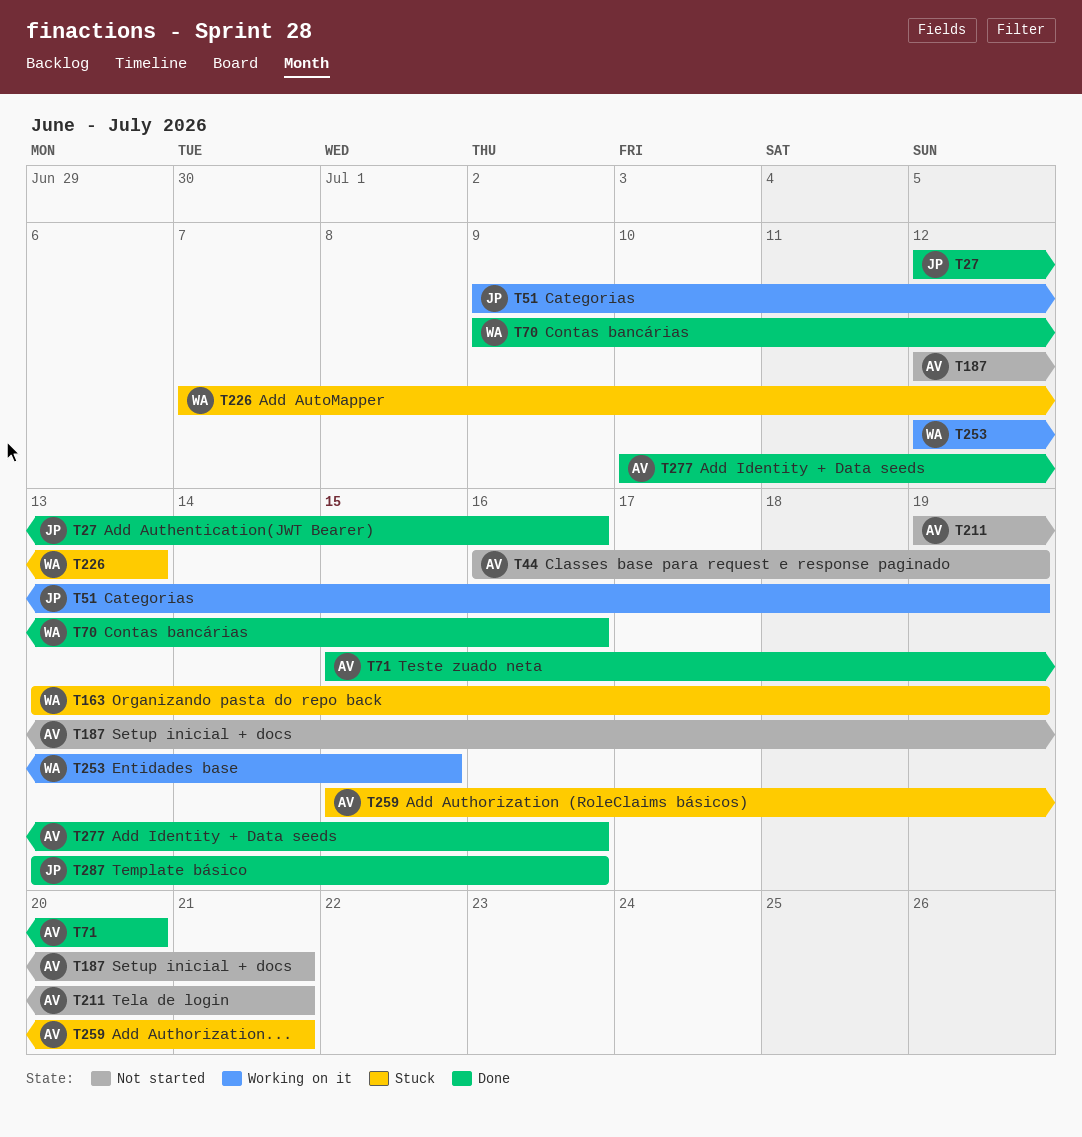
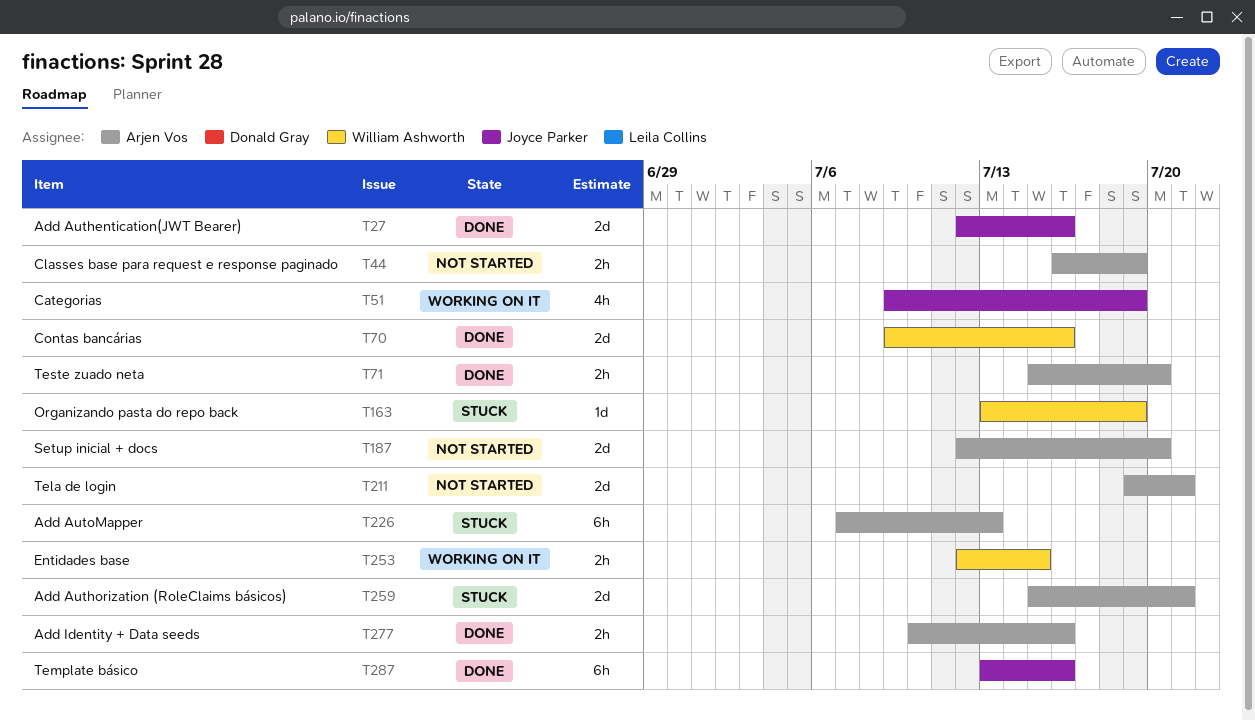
T187, due: Jul 21 -> Jul 20
T226, owner: William Ashworth -> Arjen Vos

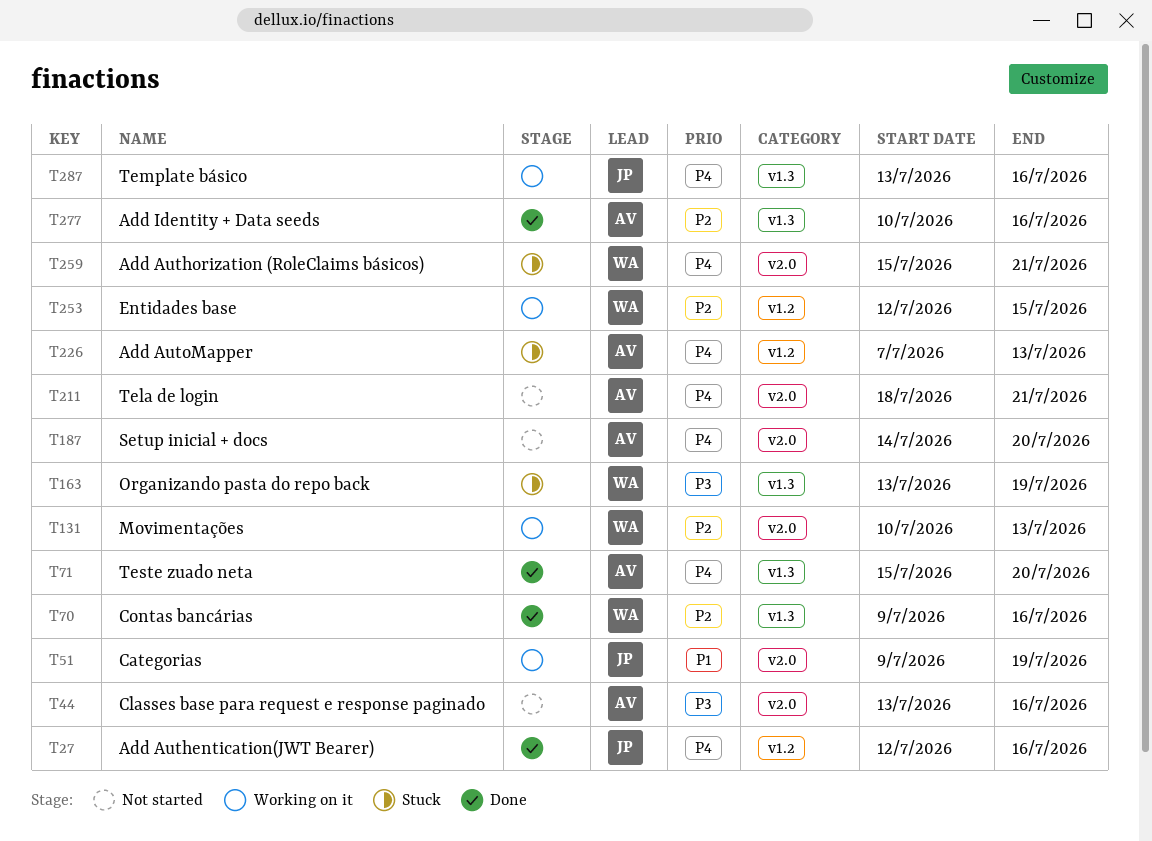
T44, start: Jul 16 -> Jul 13
T44, due: Jul 19 -> Jul 16
T131: none -> present
T187, start: Jul 12 -> Jul 14
T211, start: Jul 19 -> Jul 18
T259, owner: Arjen Vos -> William Ashworth
T287, status: Done -> Working on it

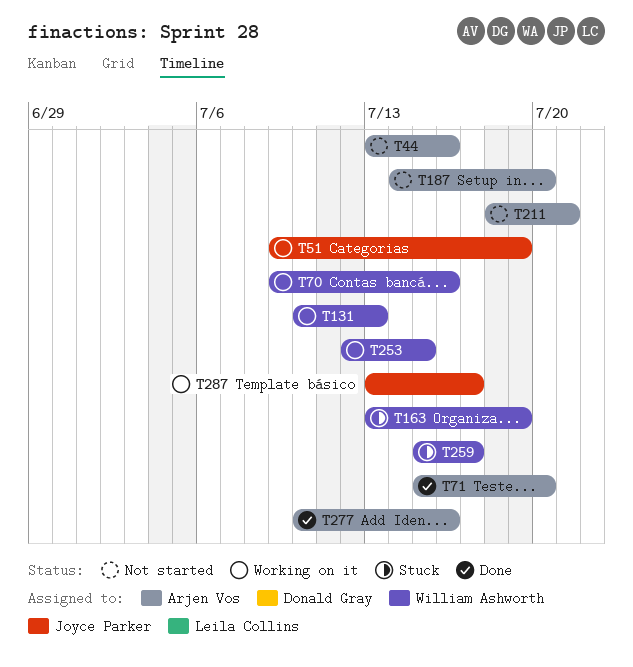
T27: present -> none
T70, status: Done -> Working on it
T226: present -> none
T259, due: Jul 21 -> Jul 17
T287, due: Jul 16 -> Jul 17

